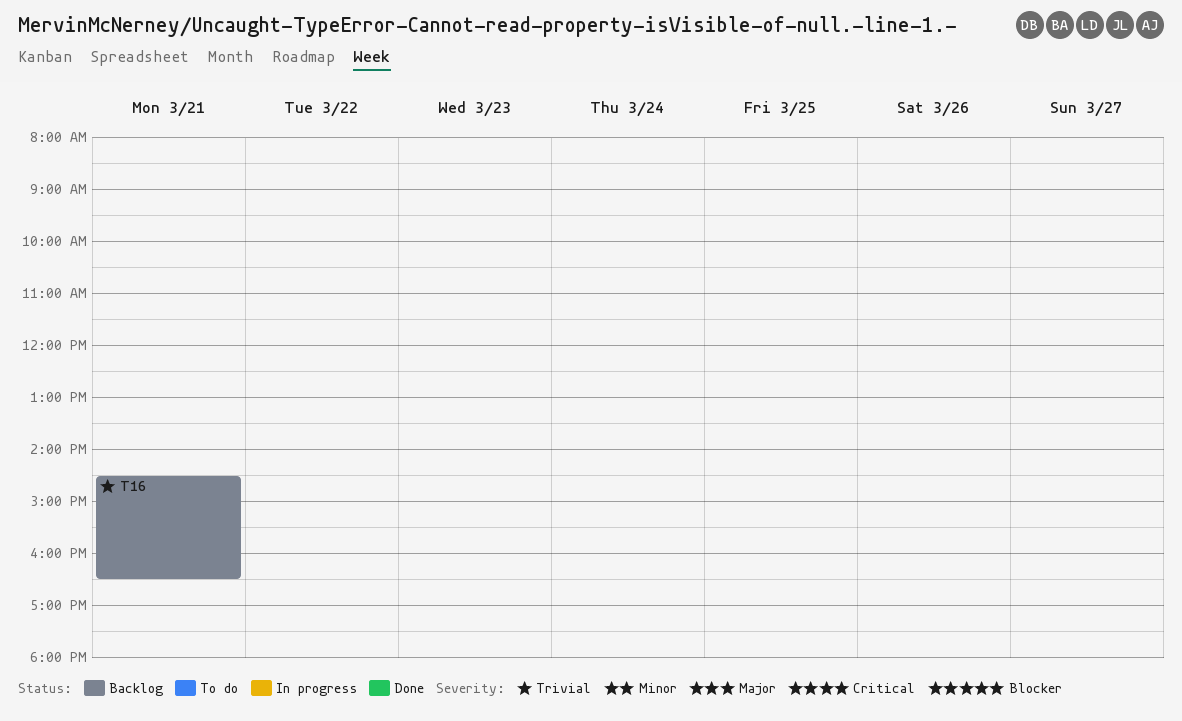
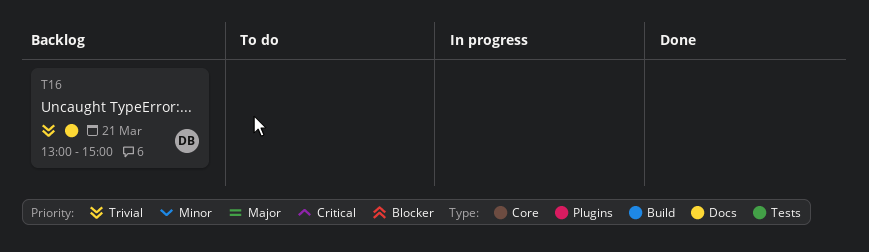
T16, begins: 14:30 -> 13:00
T16, ends: 16:30 -> 15:00

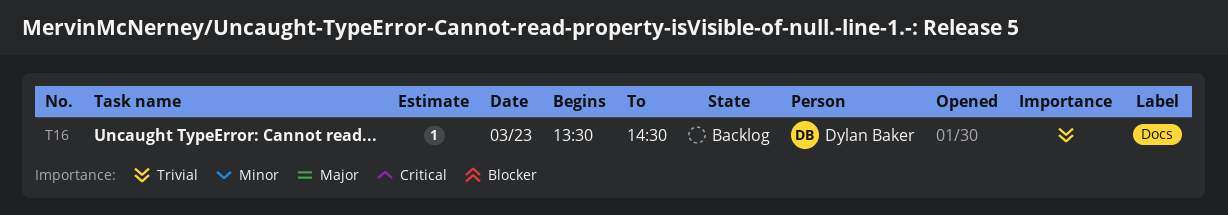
T16, day: Mar 21 -> Mar 23
T16, begins: 13:00 -> 13:30
T16, ends: 15:00 -> 14:30

